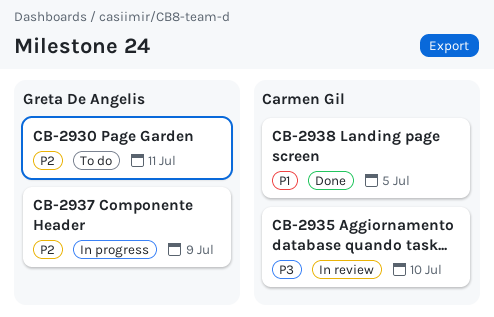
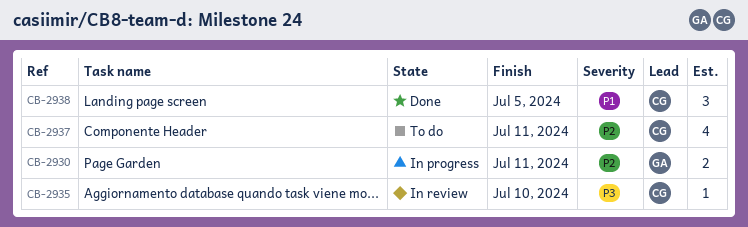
CB-2930, status: To do -> In progress
CB-2937, status: In progress -> To do
CB-2937, owner: Greta De Angelis -> Carmen Gil
CB-2937, due: Jul 9 -> Jul 11

